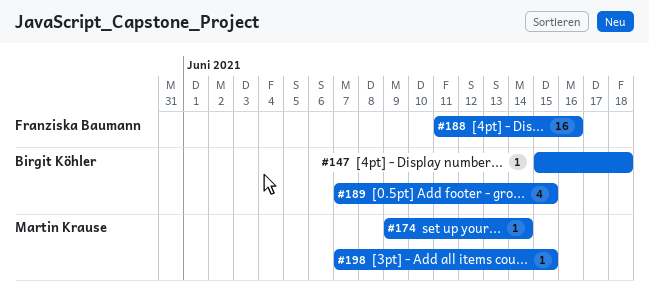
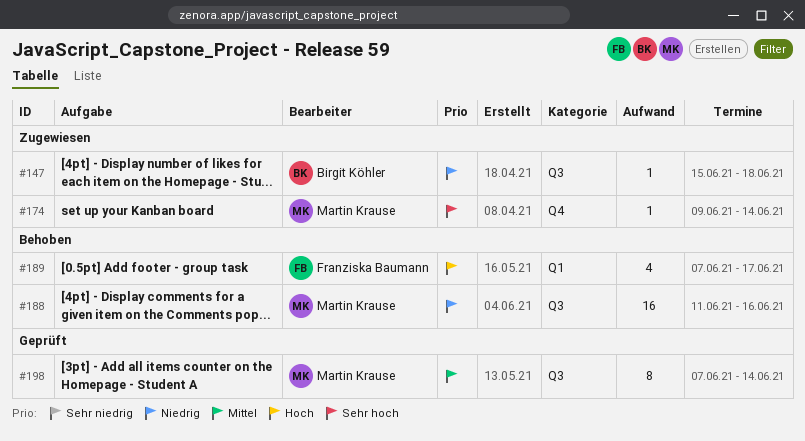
#188, owner: Franziska Baumann -> Martin Krause
#189, owner: Birgit Köhler -> Franziska Baumann
#189, due: Jun 15 -> Jun 17
#198, estimate: 1 -> 8
#198, due: Jun 15 -> Jun 14

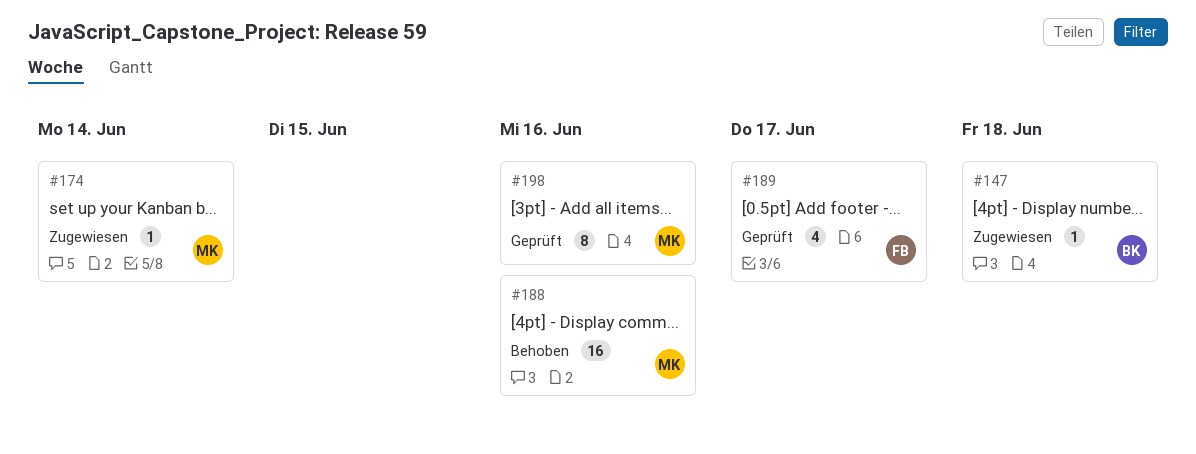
#189, status: Behoben -> Geprüft
#198, due: Jun 14 -> Jun 16

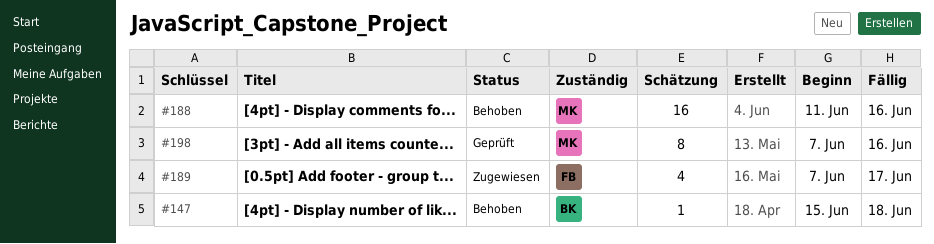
#147, status: Zugewiesen -> Behoben
#174: present -> none
#189, status: Geprüft -> Zugewiesen

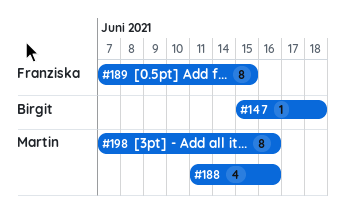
#188, estimate: 16 -> 4
#189, estimate: 4 -> 8
#189, due: Jun 17 -> Jun 15

